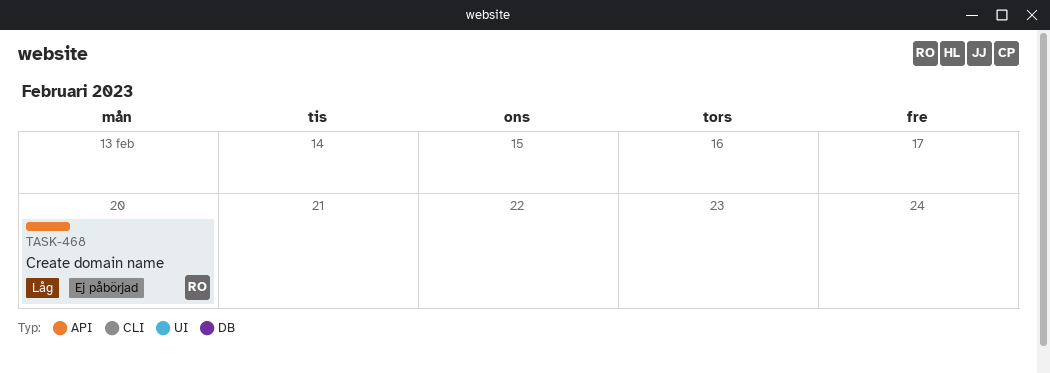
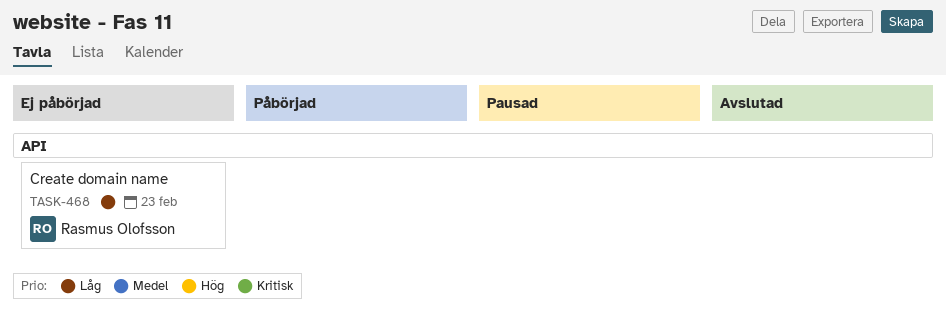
TASK-468, due: Feb 20 -> Feb 23

